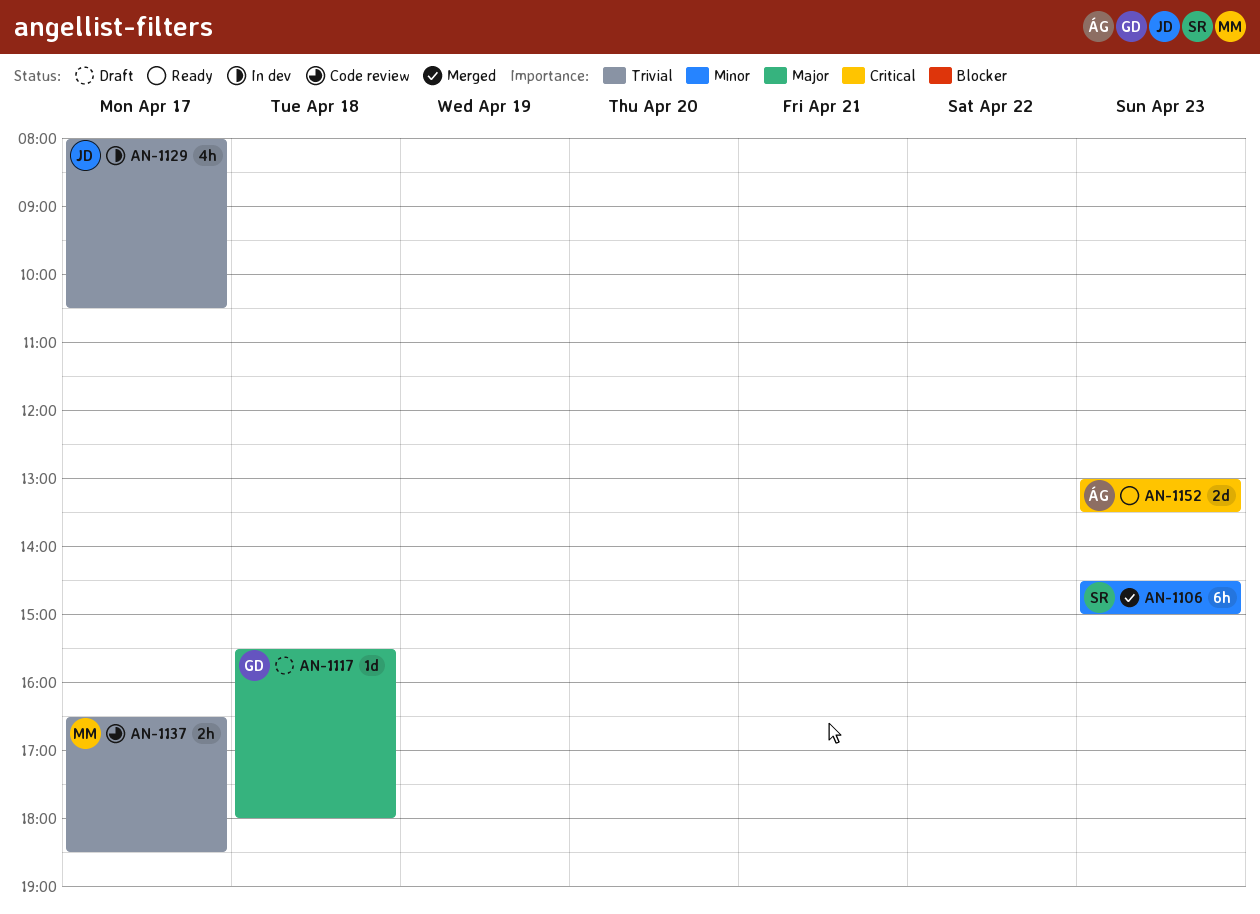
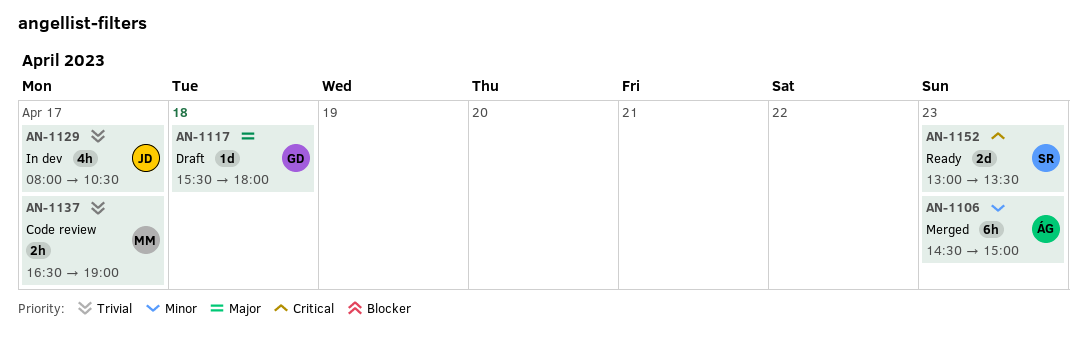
AN-1106, owner: SR -> ÁG
AN-1137, ends: 18:30 -> 19:00
AN-1152, owner: ÁG -> SR

